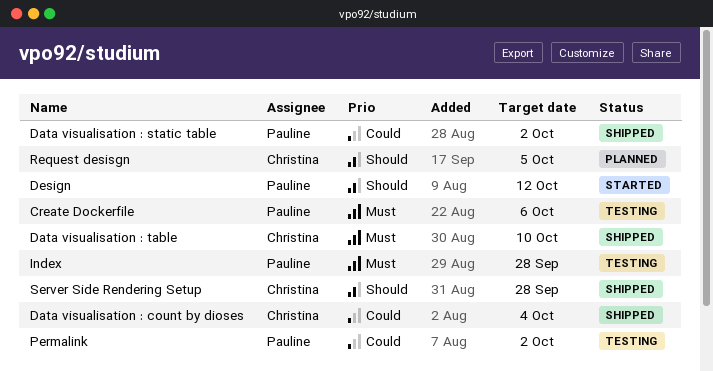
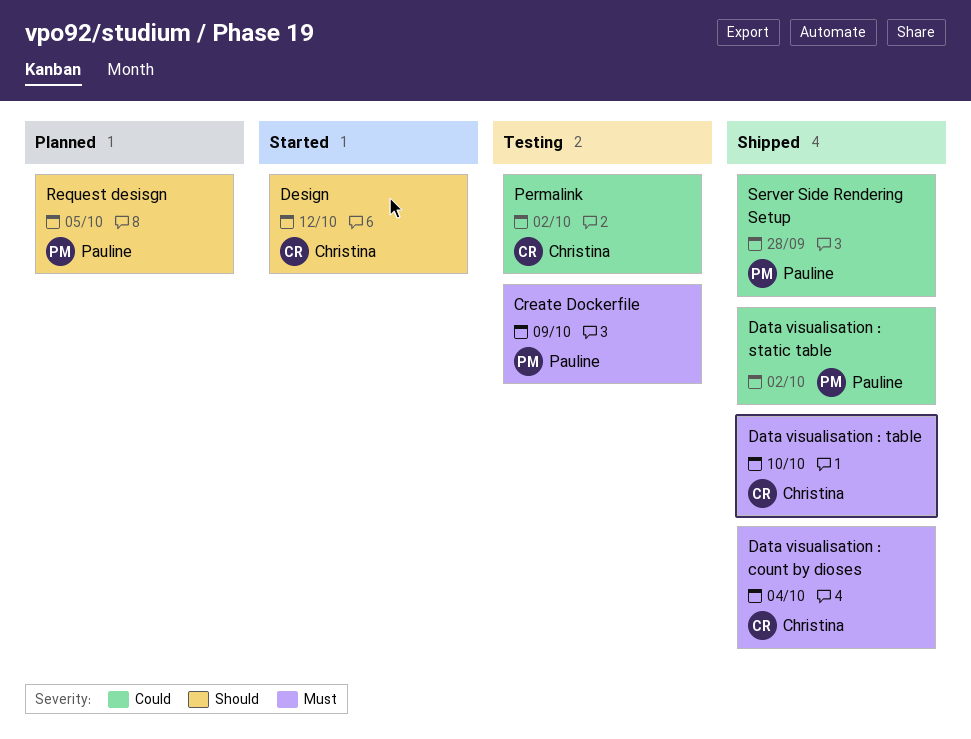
Create Dockerfile, due: Oct 6 -> Oct 9
Data visualisation : count by dioses, priority: Could -> Must
Design, owner: Pauline -> Christina
Index: present -> none
Permalink, owner: Pauline -> Christina
Request desisgn, owner: Christina -> Pauline
Server Side Rendering Setup, owner: Christina -> Pauline
Server Side Rendering Setup, priority: Should -> Could

